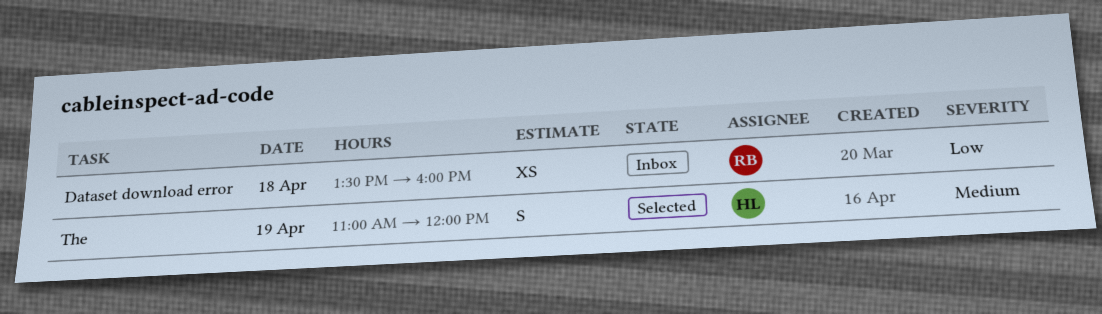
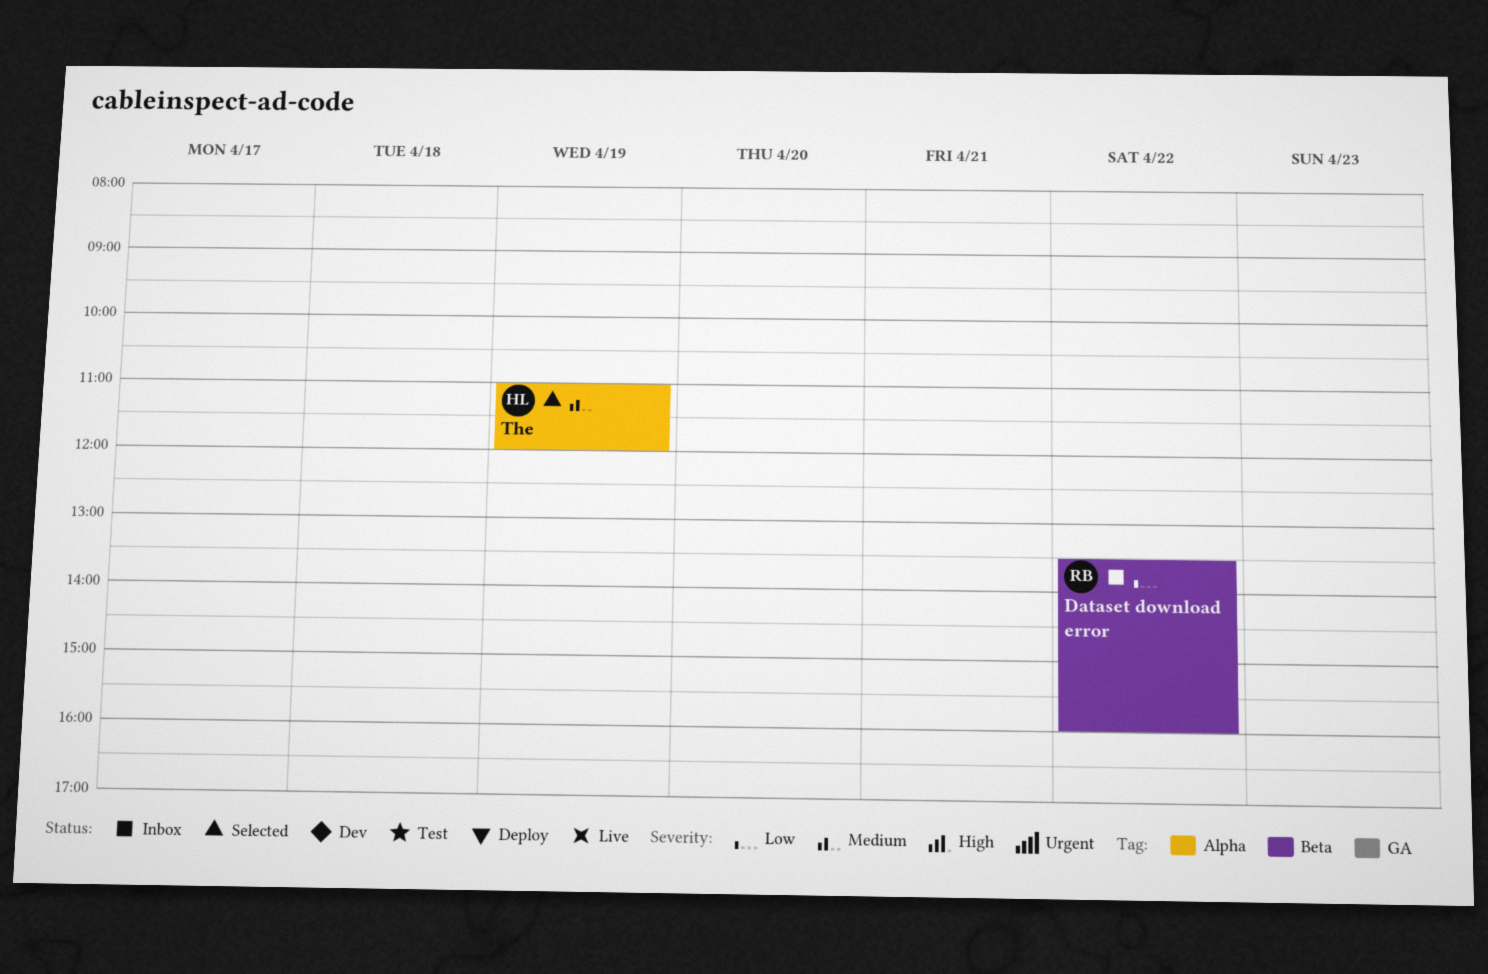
Dataset download error, day: Apr 18 -> Apr 22

